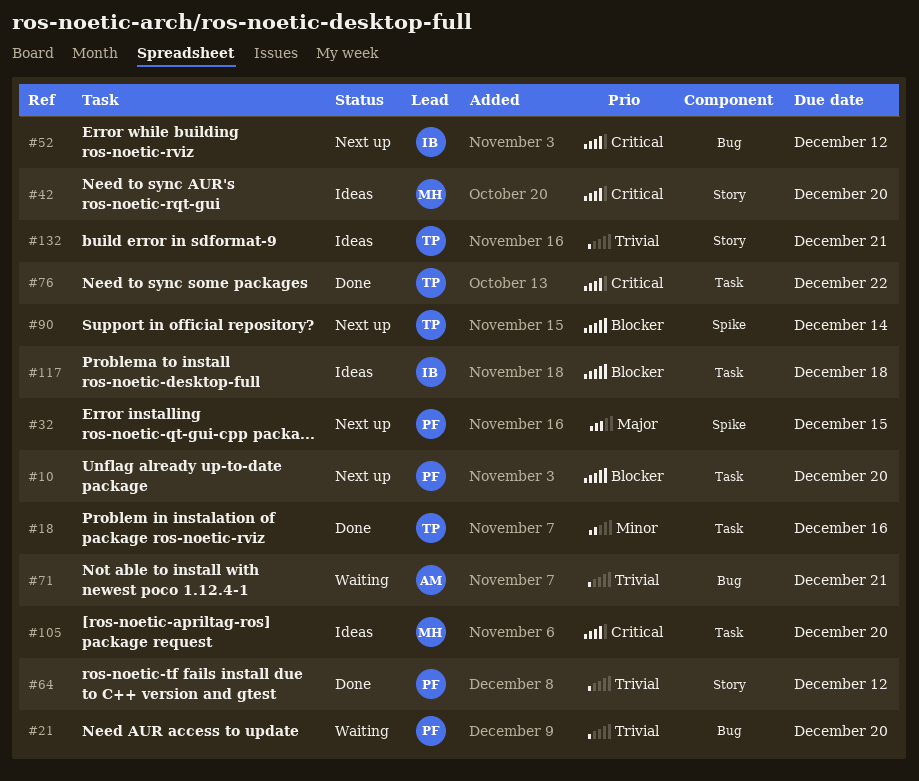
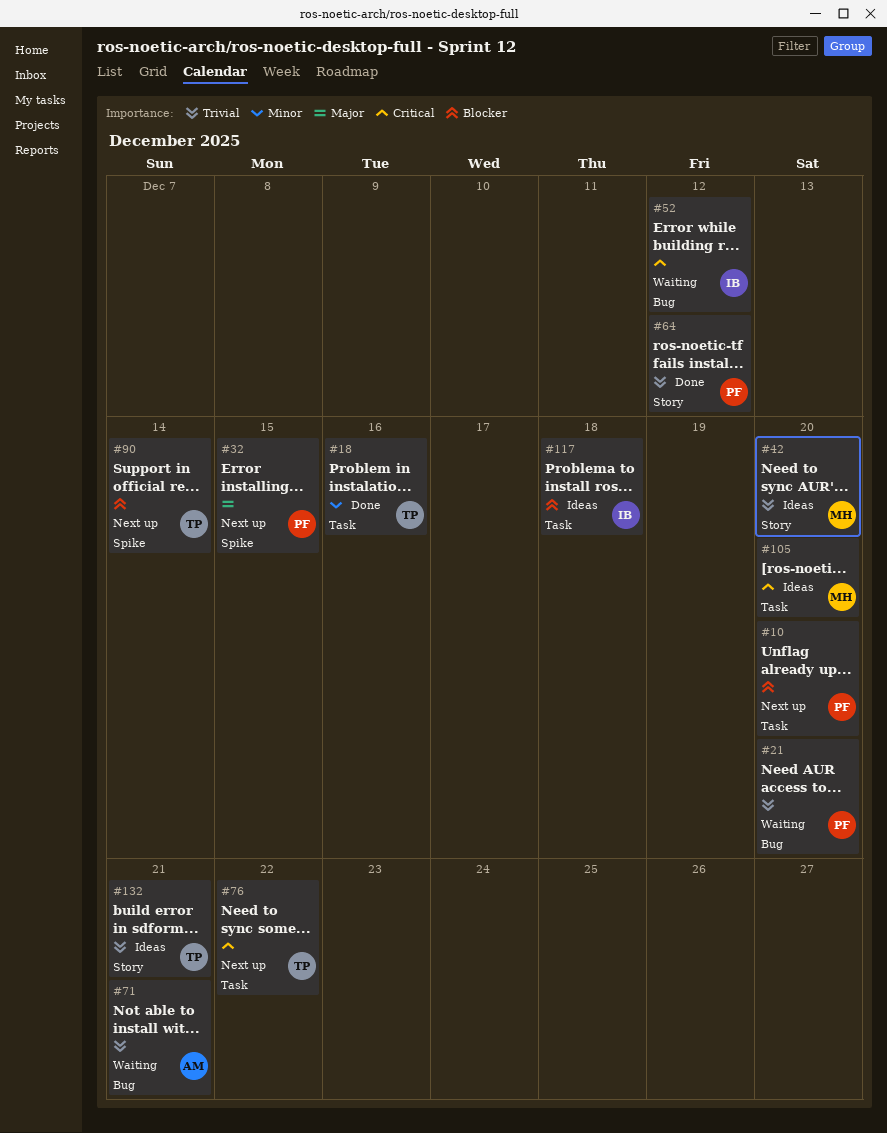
#42, priority: Critical -> Trivial
#52, status: Next up -> Waiting
#76, status: Done -> Next up

